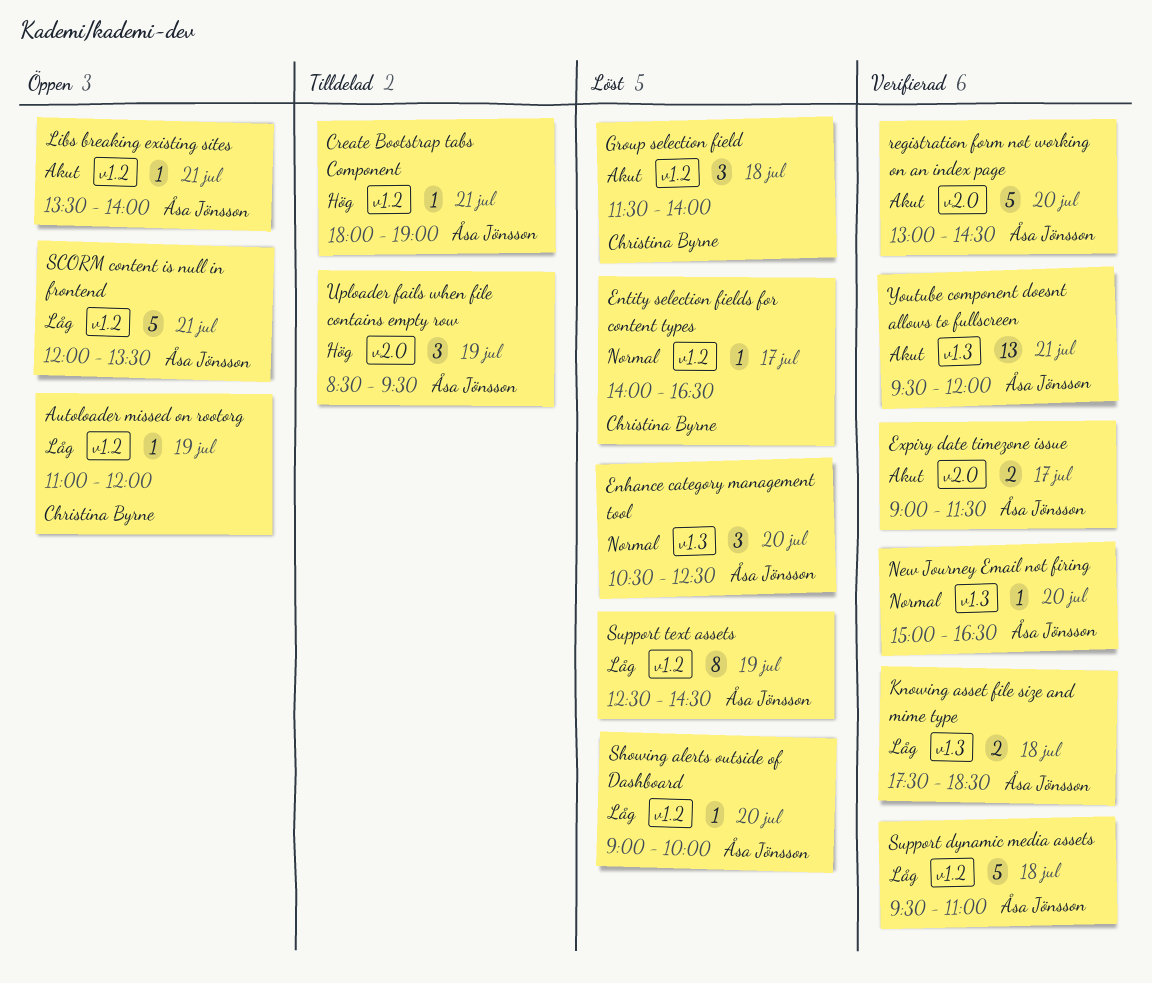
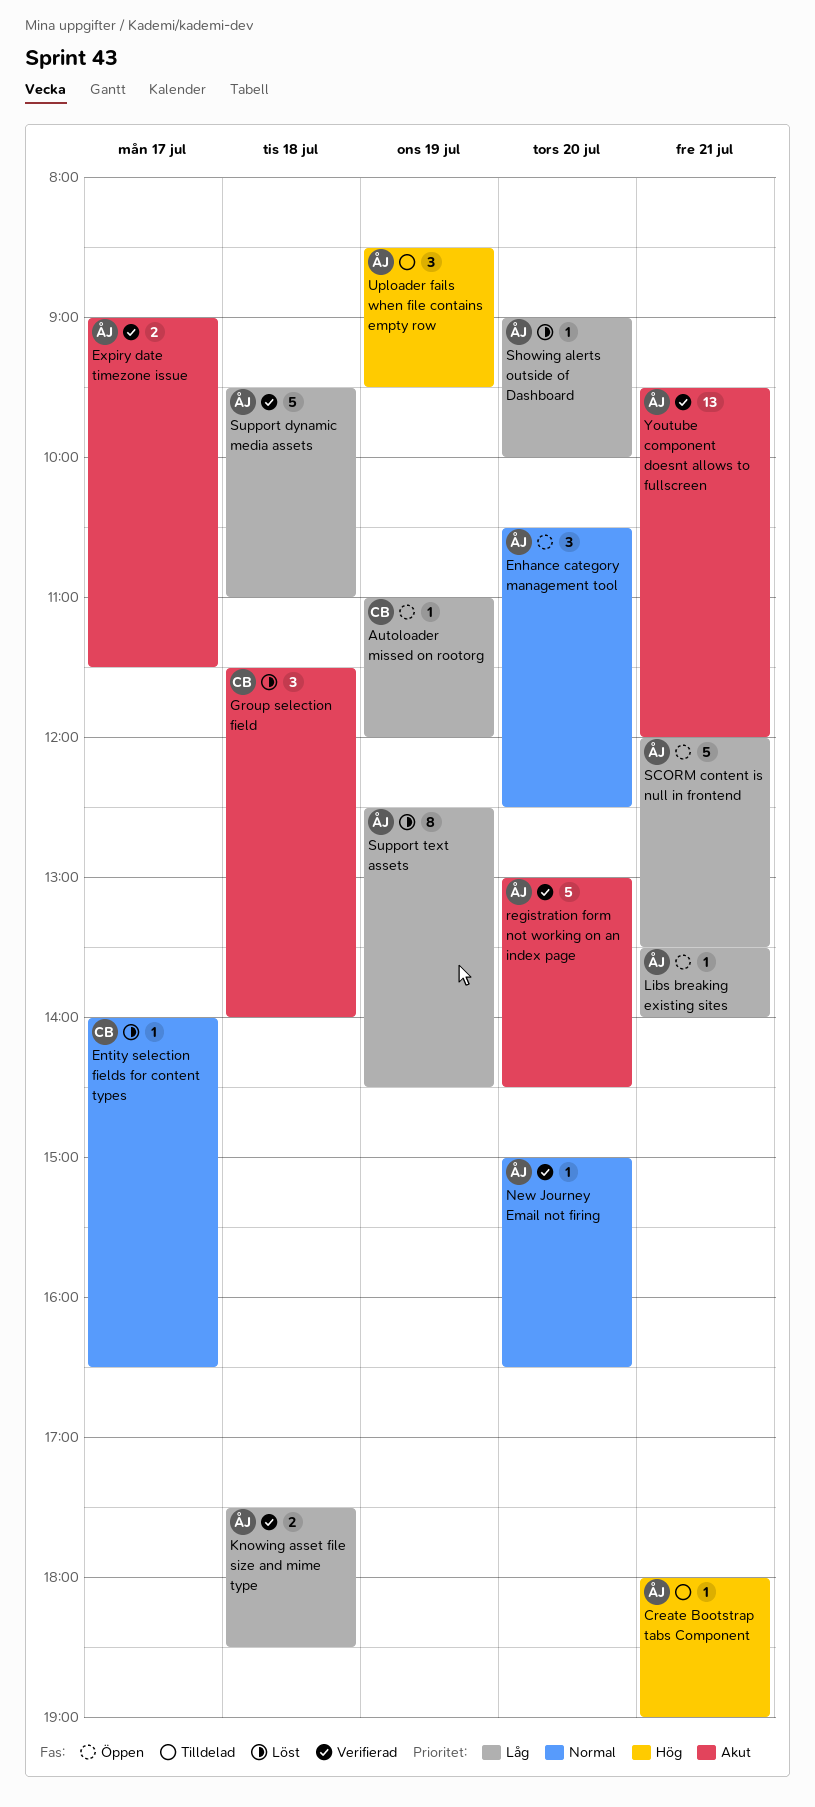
Enhance category management tool, status: Löst -> Öppen
Libs breaking existing sites, priority: Akut -> Låg

